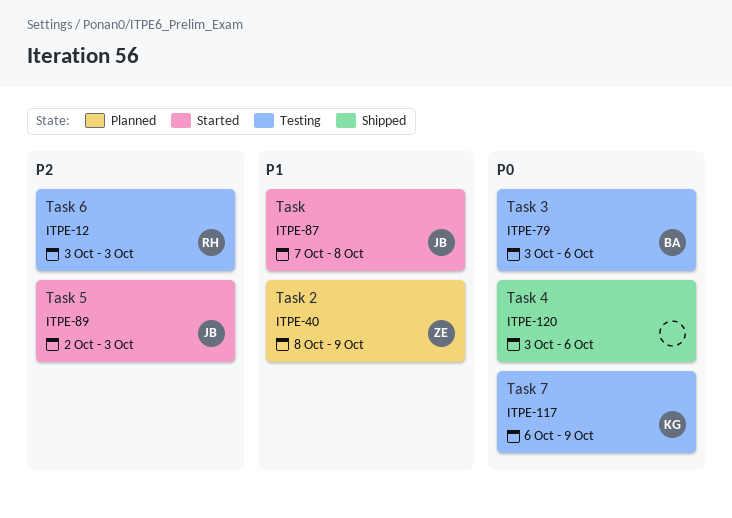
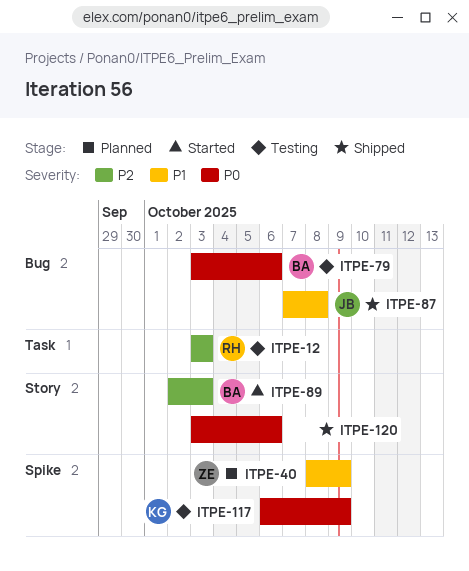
ITPE-87, status: Started -> Shipped
ITPE-89, owner: JB -> BA

